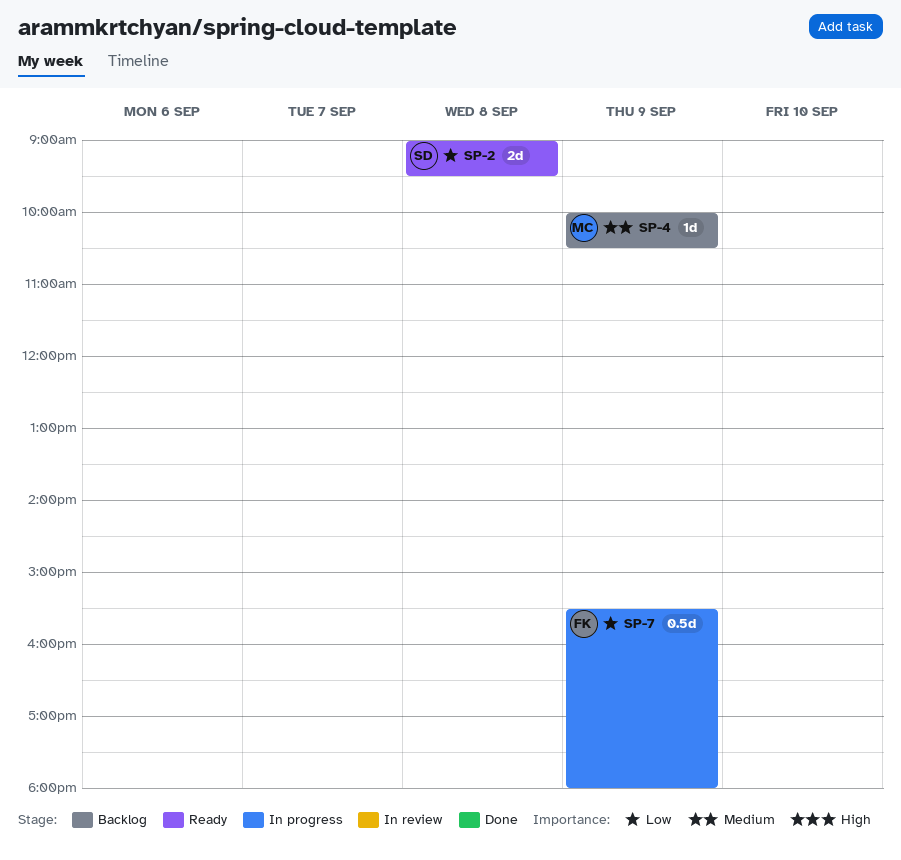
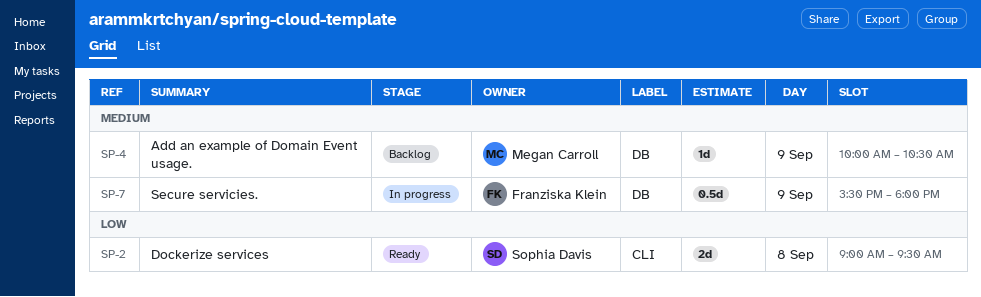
SP-7, priority: Low -> Medium

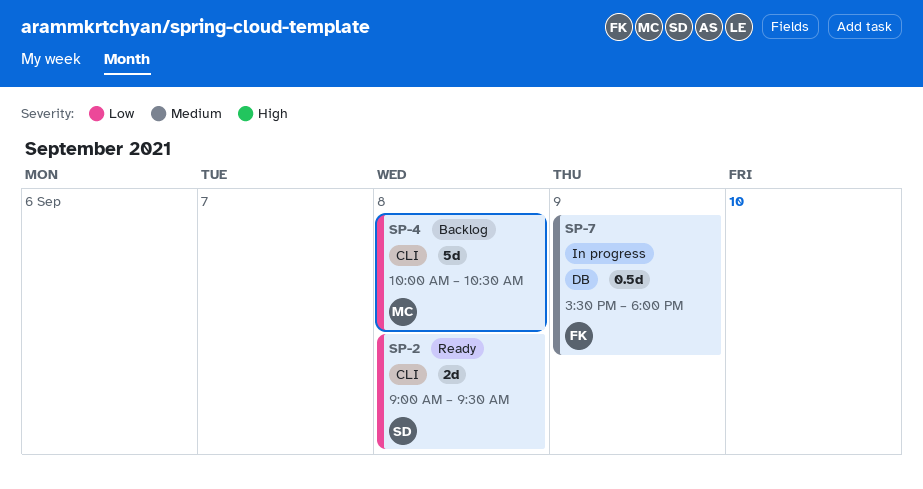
SP-4, priority: Medium -> Low
SP-4, label: DB -> CLI
SP-4, estimate: 1d -> 5d
SP-4, day: Sep 9 -> Sep 8

